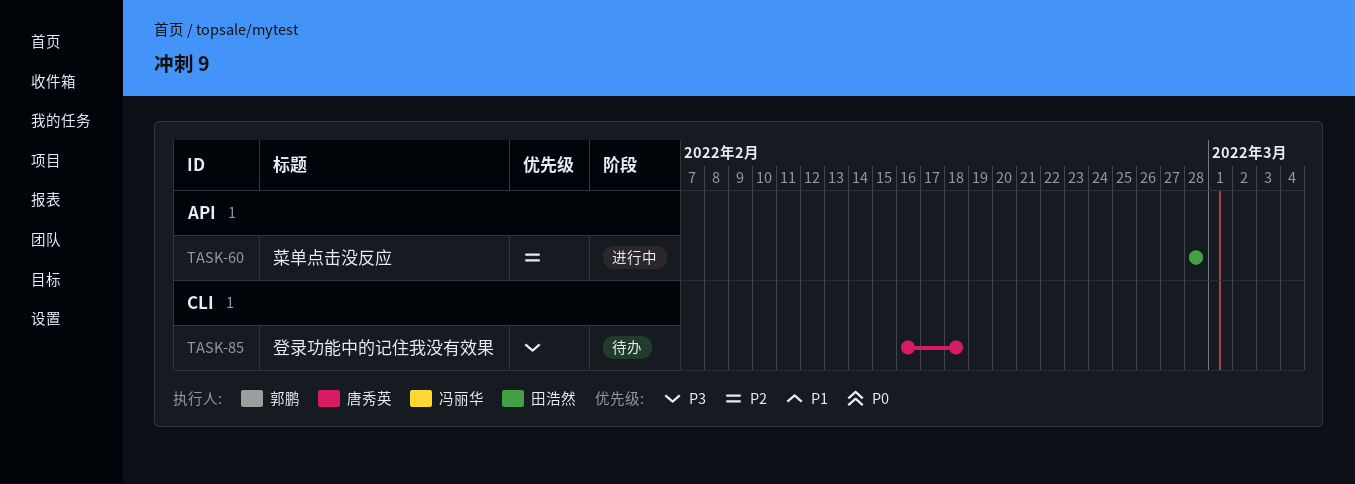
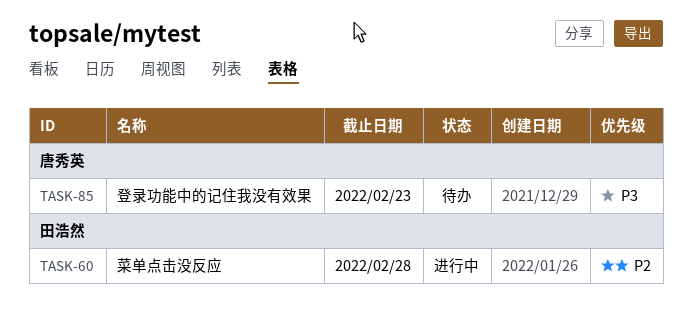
TASK-85, due: Feb 18 -> Feb 23

